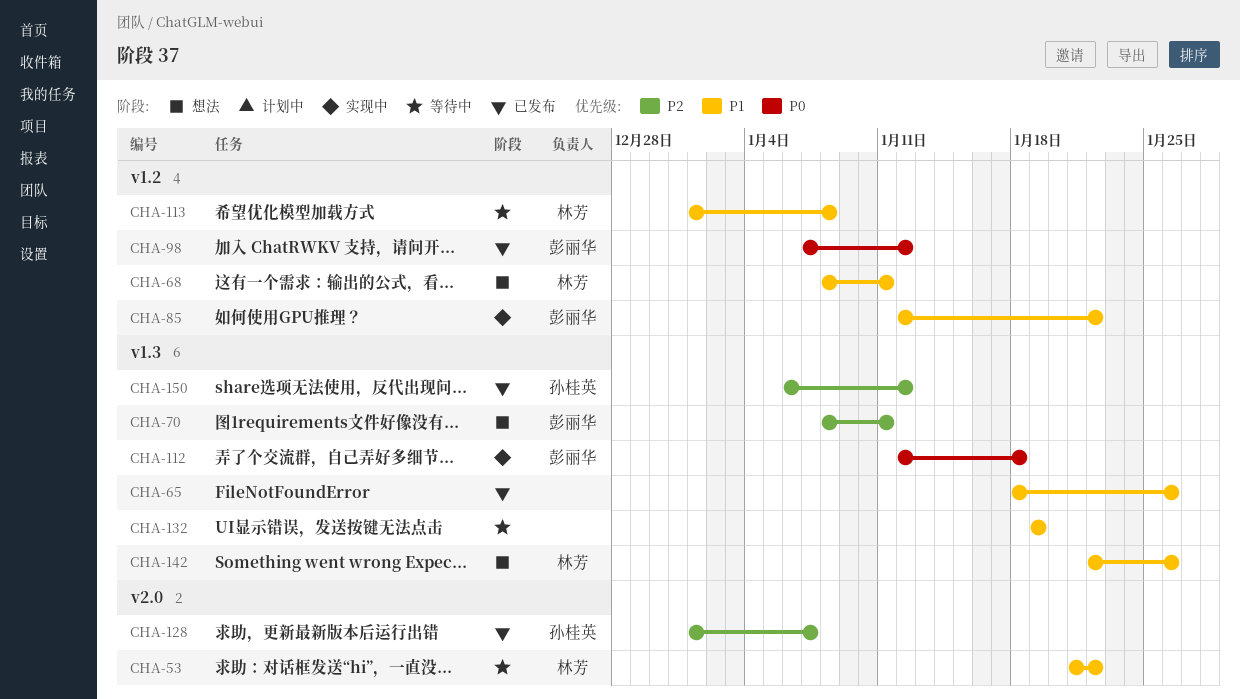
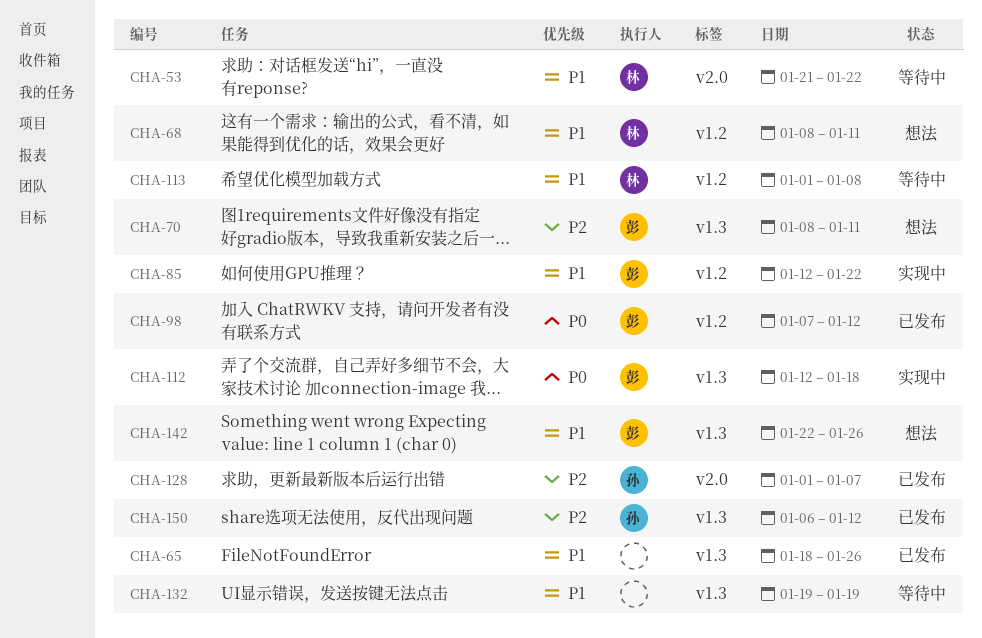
CHA-142, owner: 林芳 -> 彭丽华

